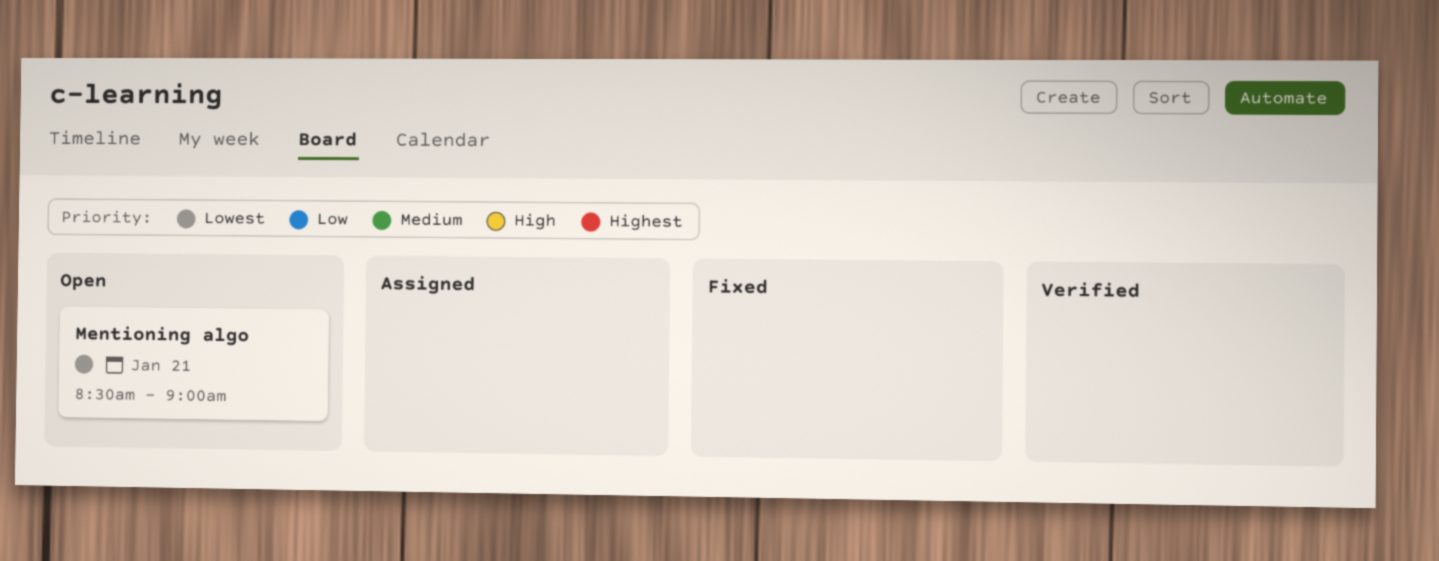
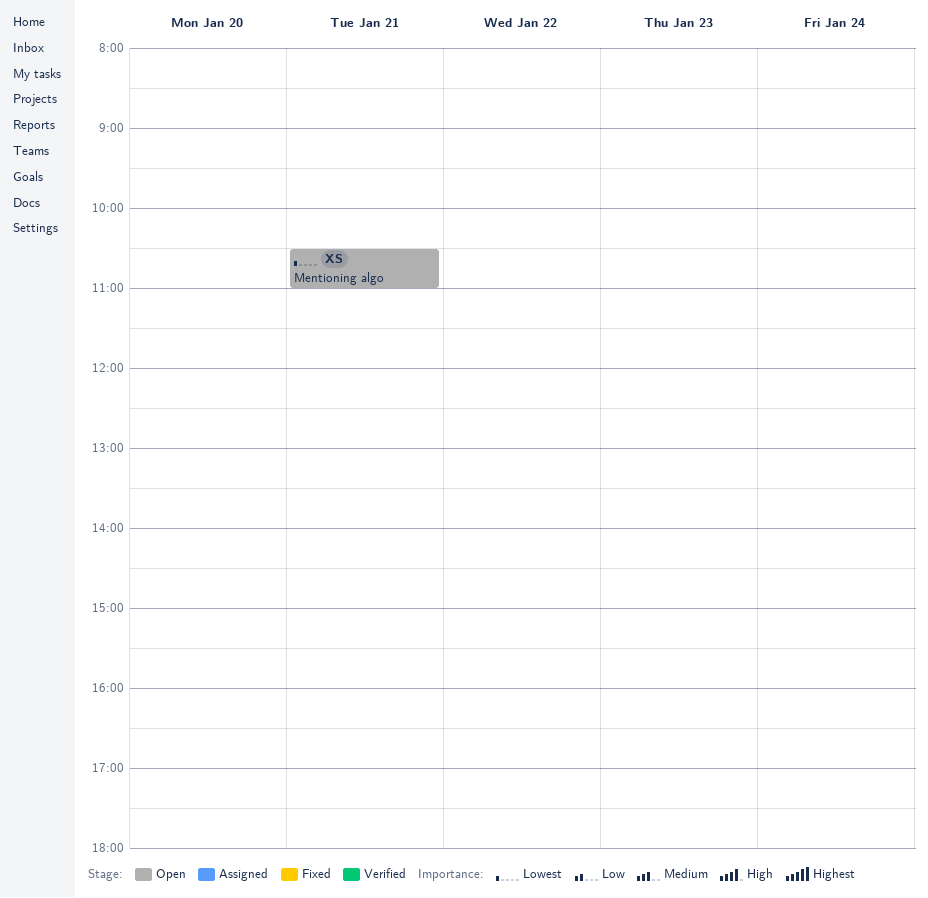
Mentioning algo, begins: 08:30 -> 10:30
Mentioning algo, ends: 09:00 -> 11:00

